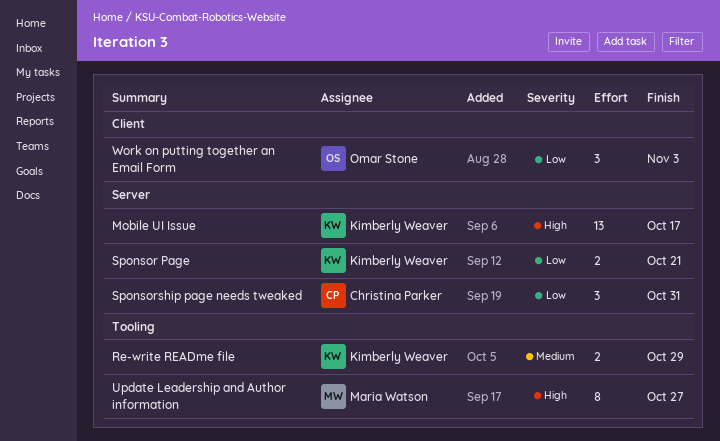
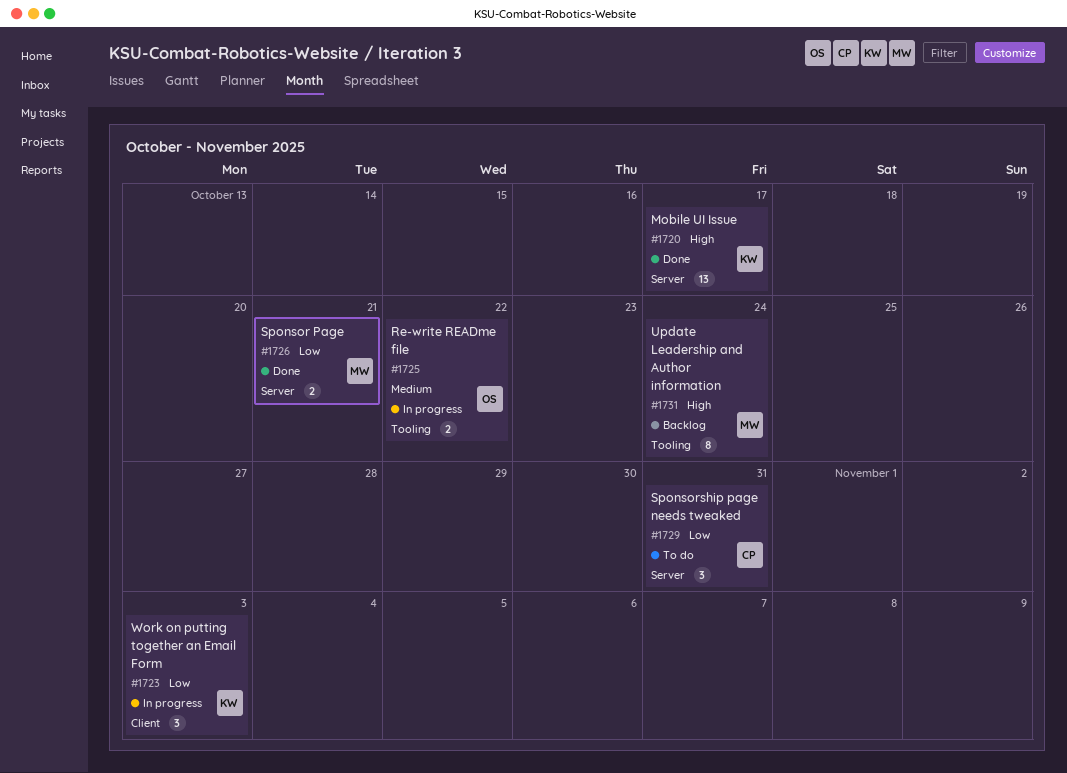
Re-write READme file, owner: Kimberly Weaver -> Omar Stone
Re-write READme file, due: Oct 29 -> Oct 22
Sponsor Page, owner: Kimberly Weaver -> Maria Watson
Update Leadership and Author information, due: Oct 27 -> Oct 24
Work on putting together an Email Form, owner: Omar Stone -> Kimberly Weaver

